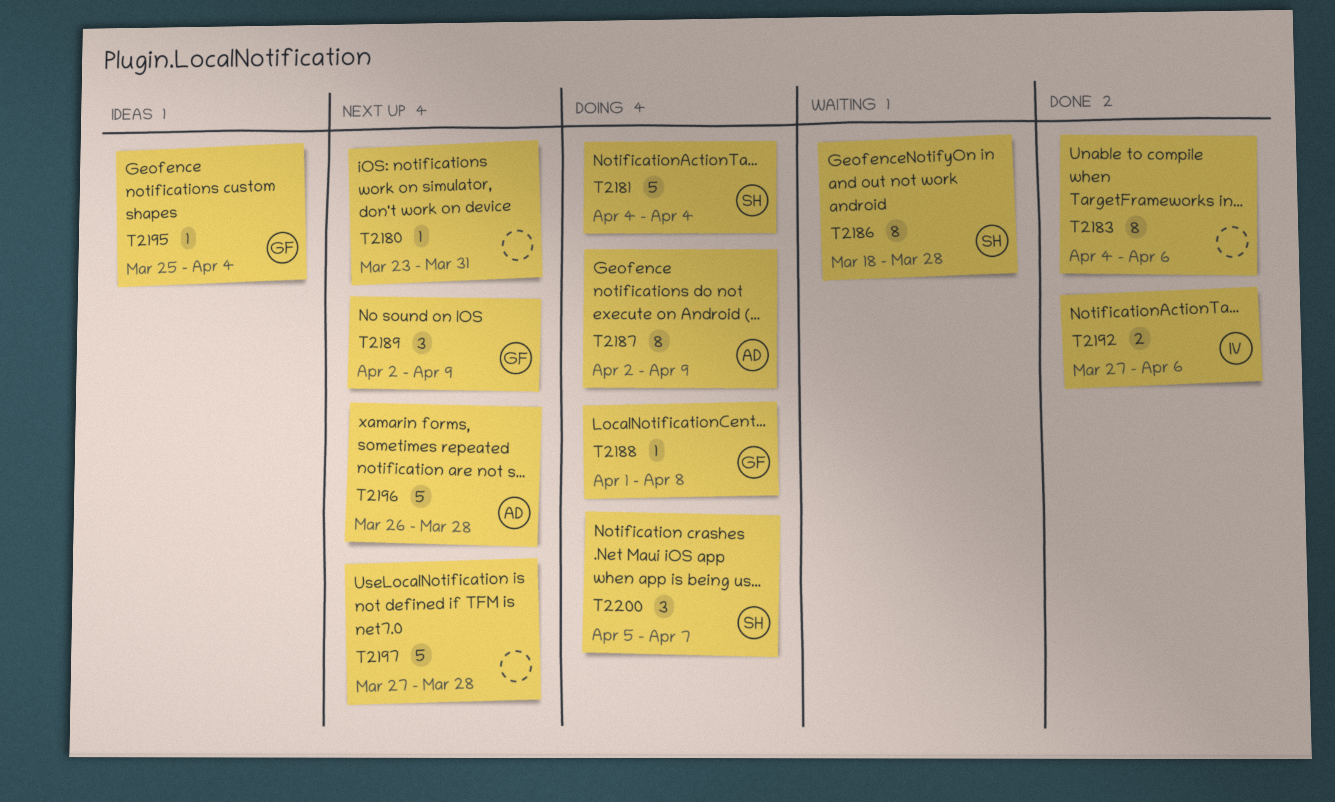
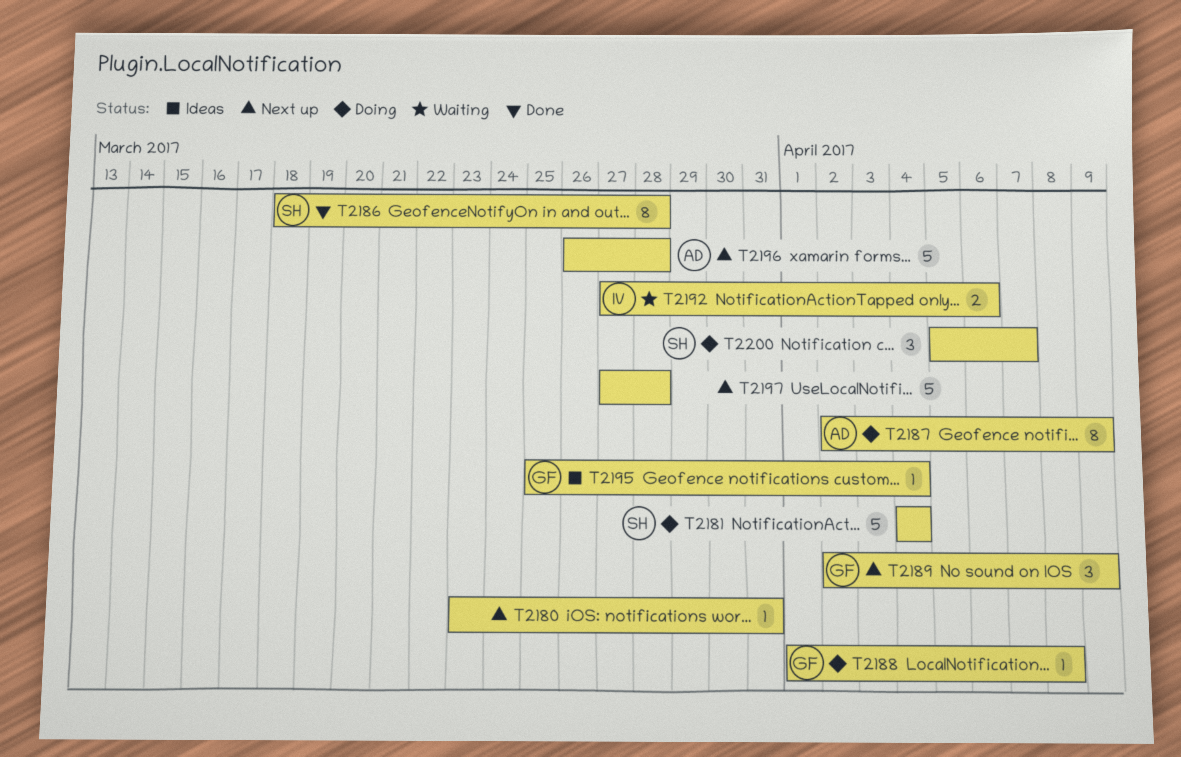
T2183: present -> none
T2186, status: Waiting -> Done
T2192, status: Done -> Waiting

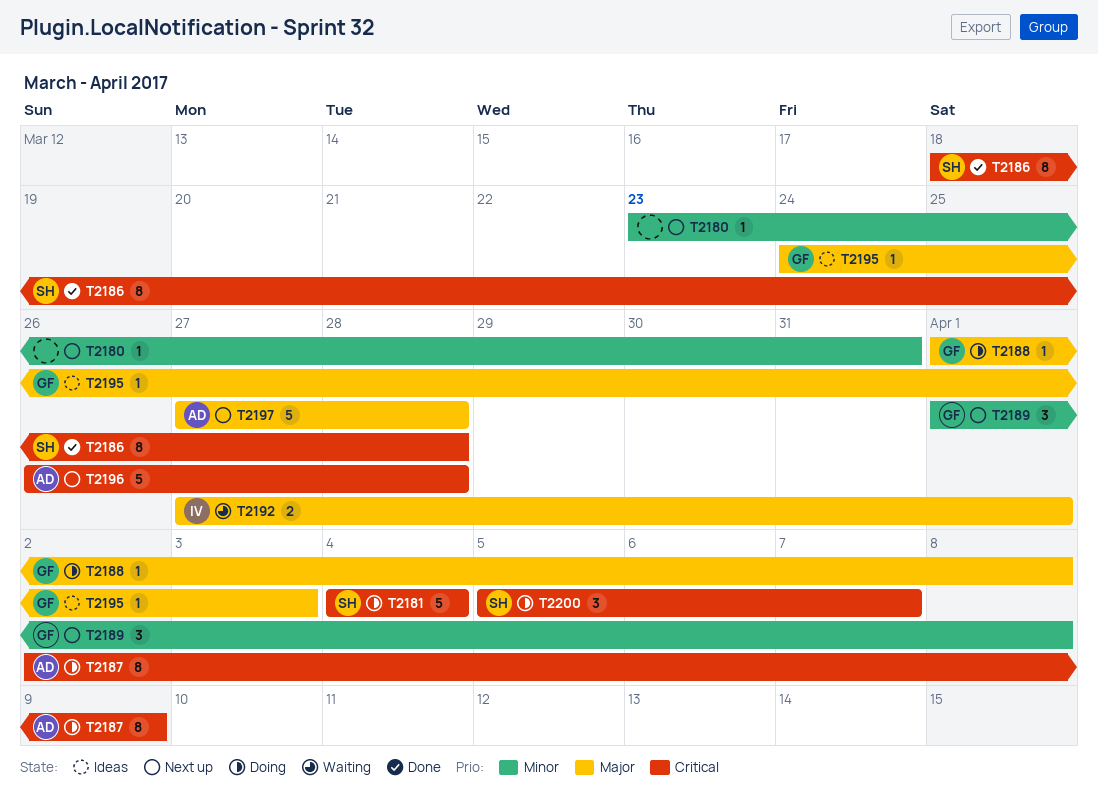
T2189, start: Apr 2 -> Apr 1
T2189, due: Apr 9 -> Apr 8
T2192, due: Apr 6 -> Apr 1
T2195, start: Mar 25 -> Mar 24
T2195, due: Apr 4 -> Apr 3
T2197, owner: none -> AD

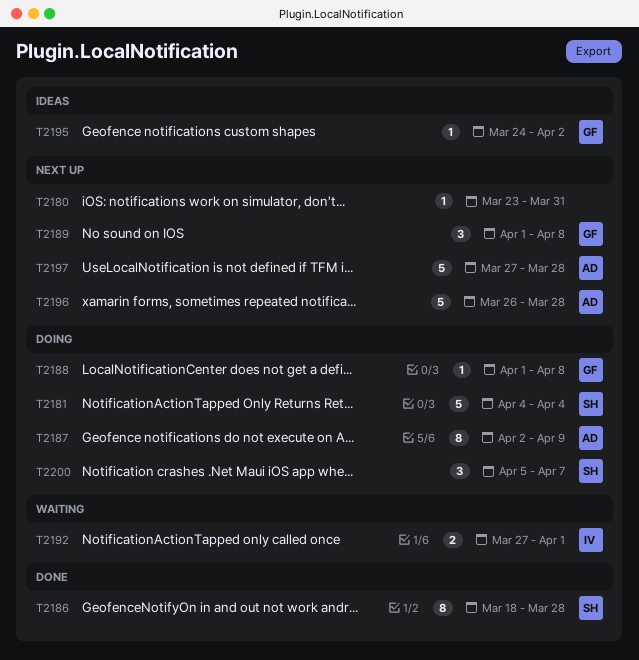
T2195, due: Apr 3 -> Apr 2

